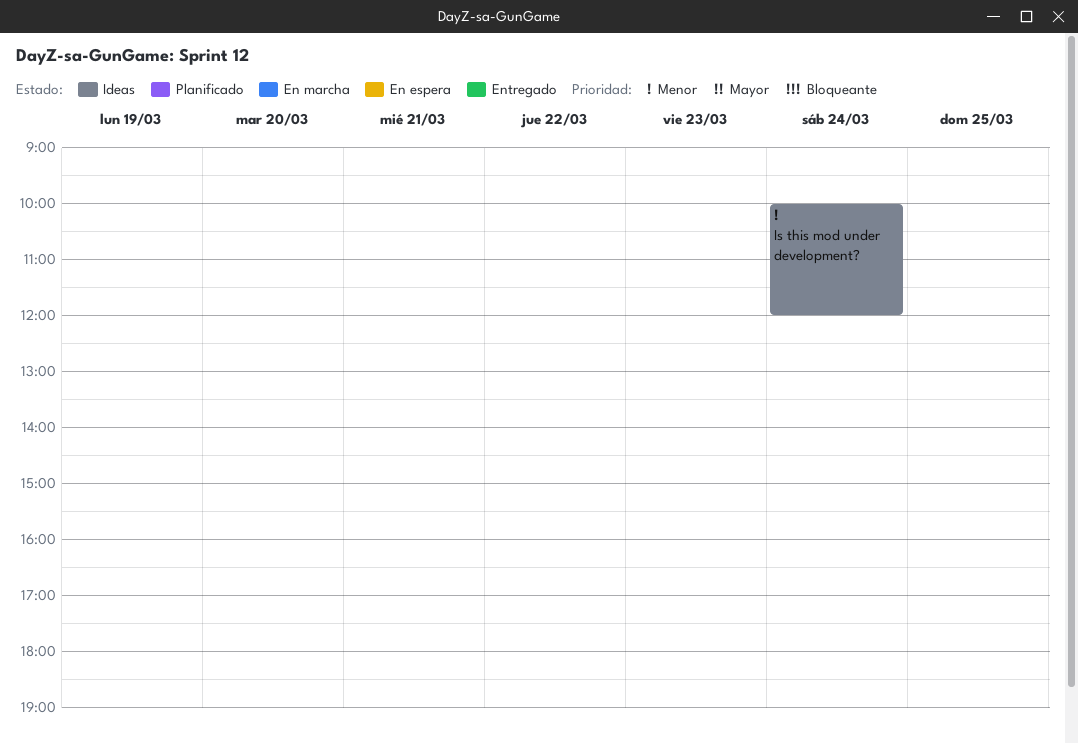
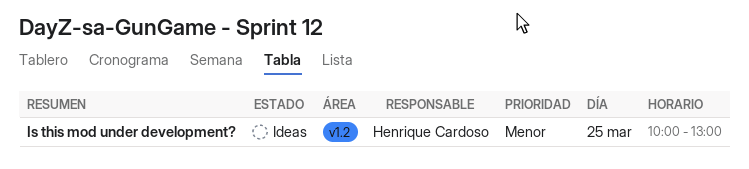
Is this mod under development?, day: Mar 24 -> Mar 25
Is this mod under development?, ends: 12:00 -> 13:00

